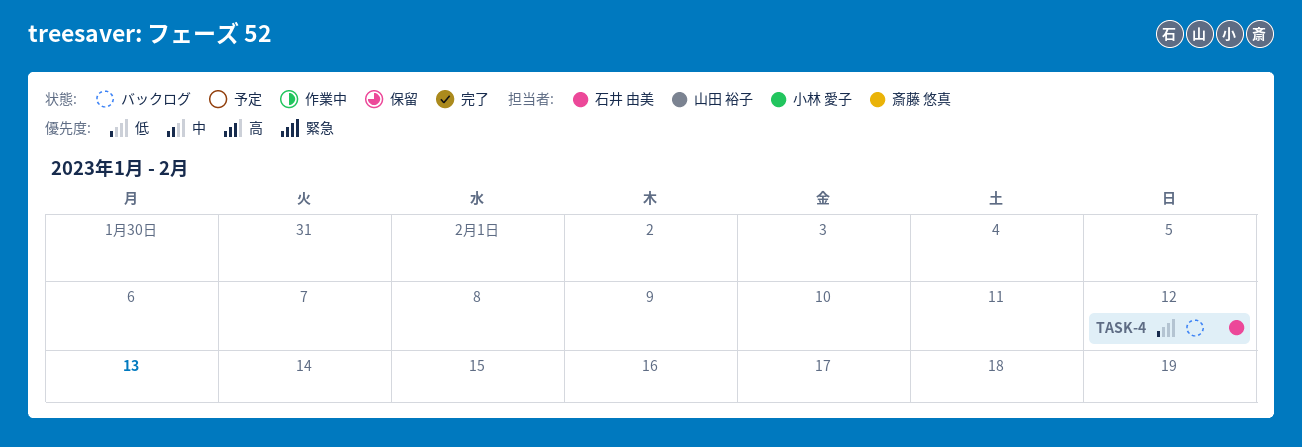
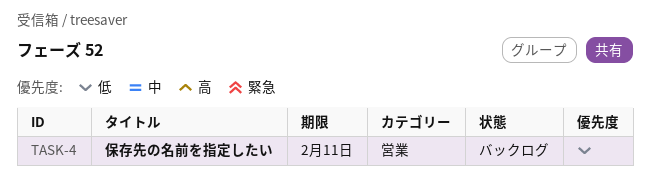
TASK-4, due: Feb 12 -> Feb 11

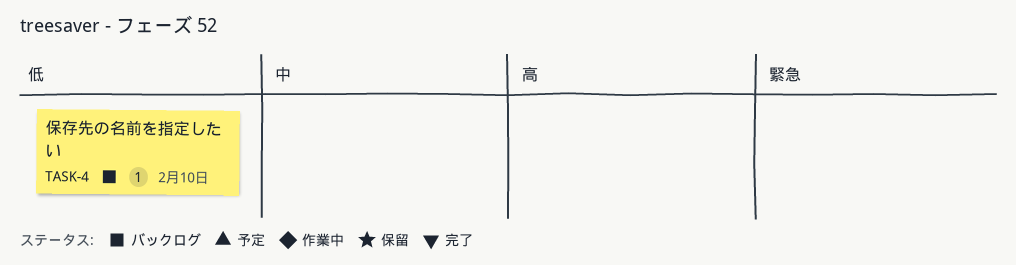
TASK-4, due: Feb 11 -> Feb 10

